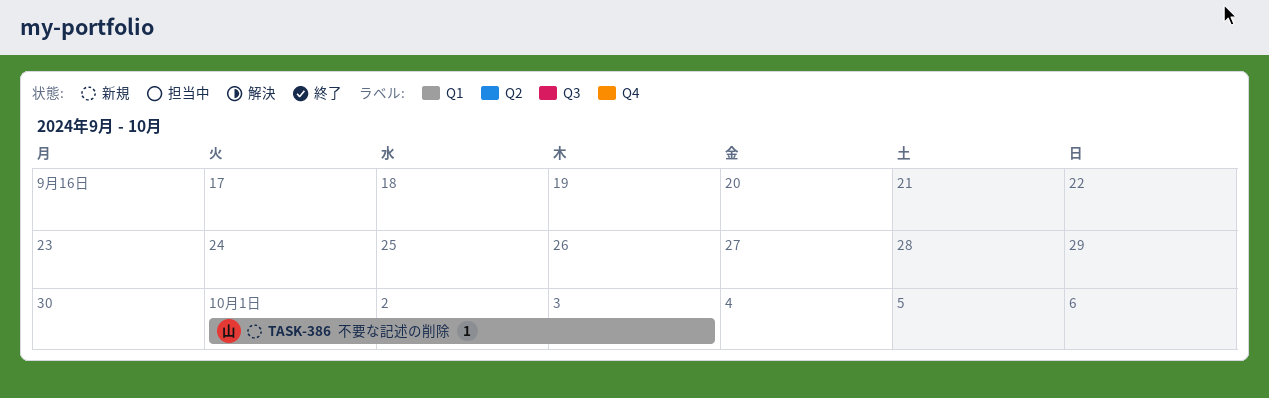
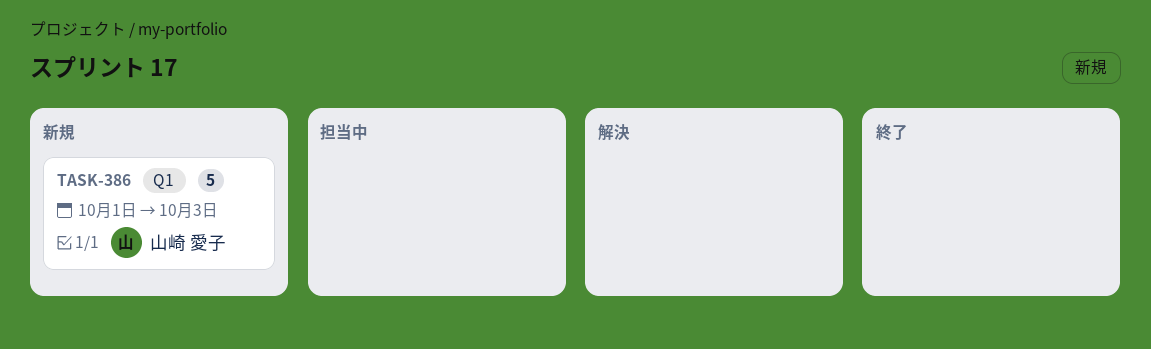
TASK-386, estimate: 1 -> 5

